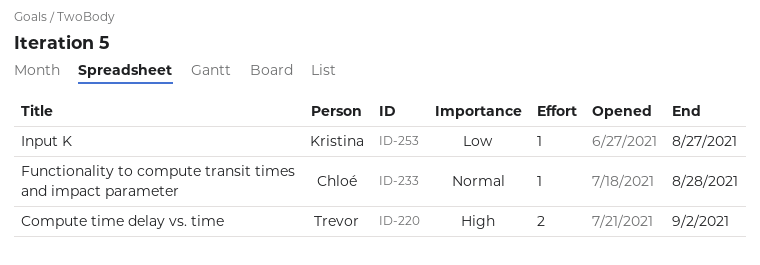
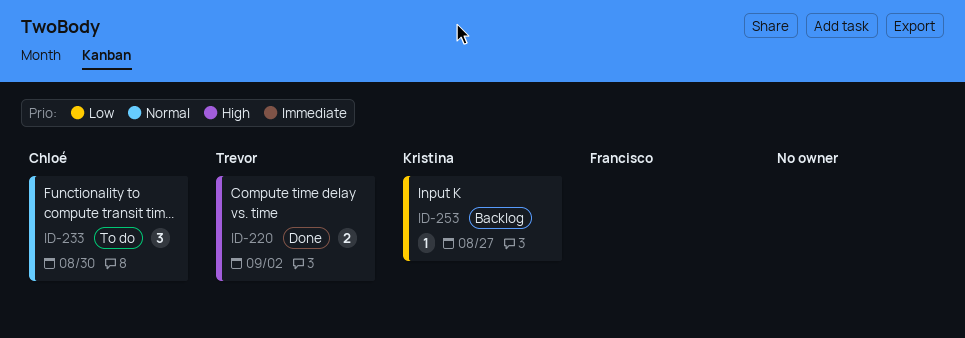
ID-233, estimate: 1 -> 3
ID-233, due: Aug 28 -> Aug 30

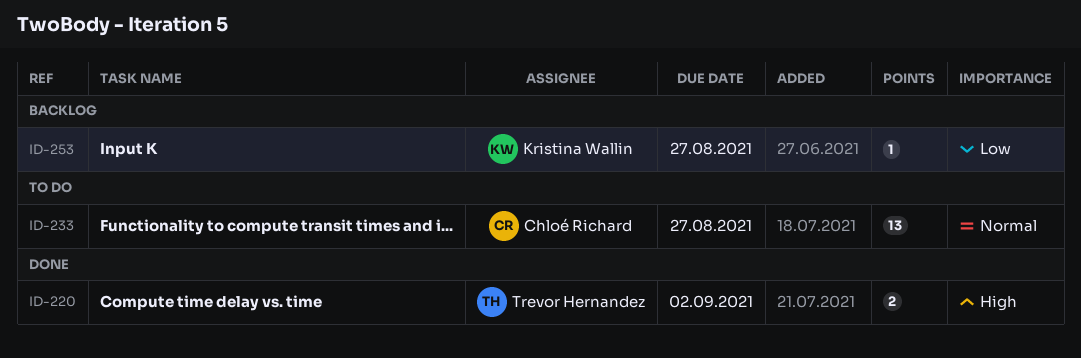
ID-233, estimate: 3 -> 13
ID-233, due: Aug 30 -> Aug 27

